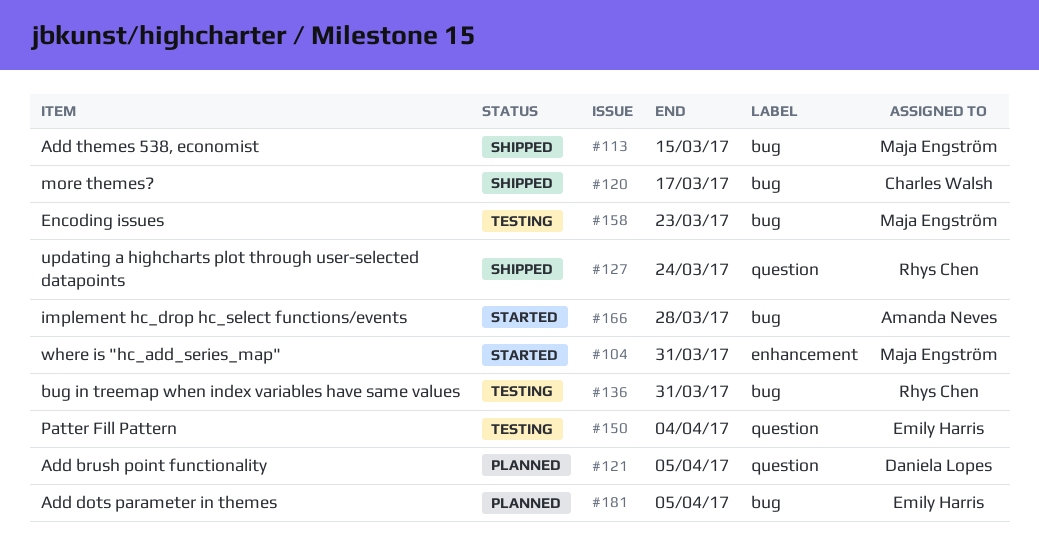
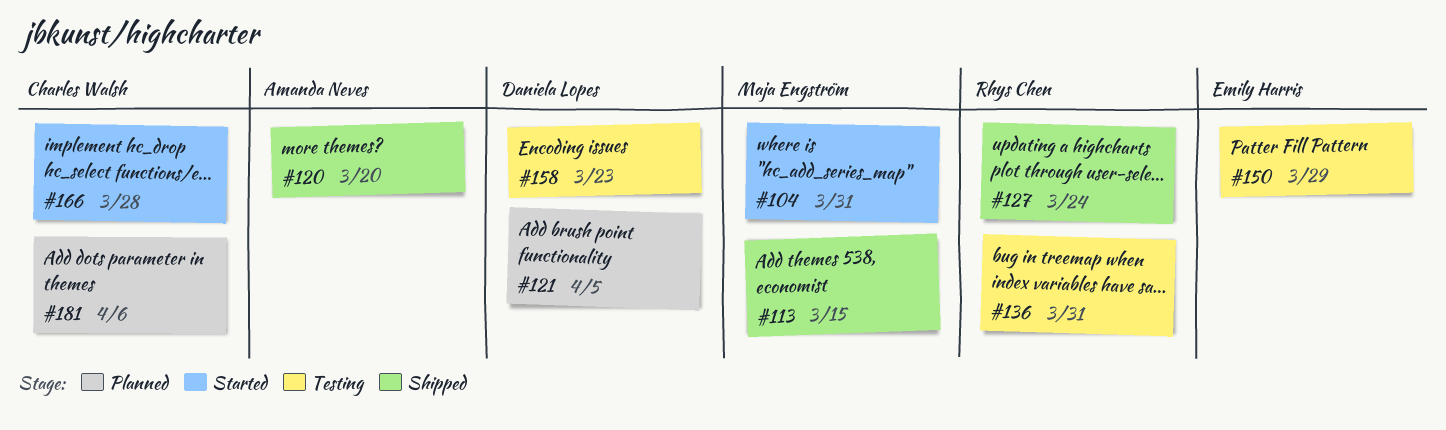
#120, owner: Charles Walsh -> Amanda Neves
#120, due: Mar 17 -> Mar 20
#150, due: Apr 4 -> Mar 29
#158, owner: Maja Engström -> Daniela Lopes
#166, owner: Amanda Neves -> Charles Walsh
#181, owner: Emily Harris -> Charles Walsh
#181, due: Apr 5 -> Apr 6

